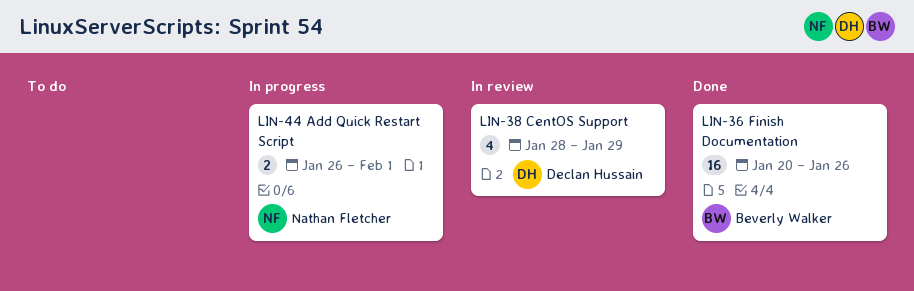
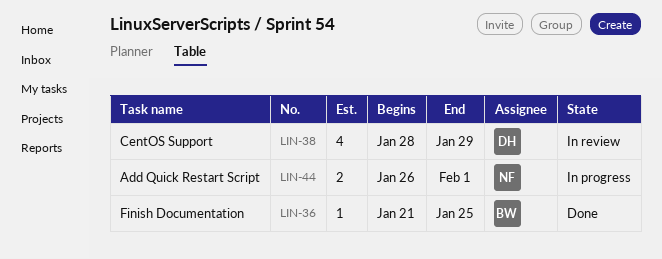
LIN-36, estimate: 16 -> 1
LIN-36, start: Jan 20 -> Jan 21
LIN-36, due: Jan 26 -> Jan 25

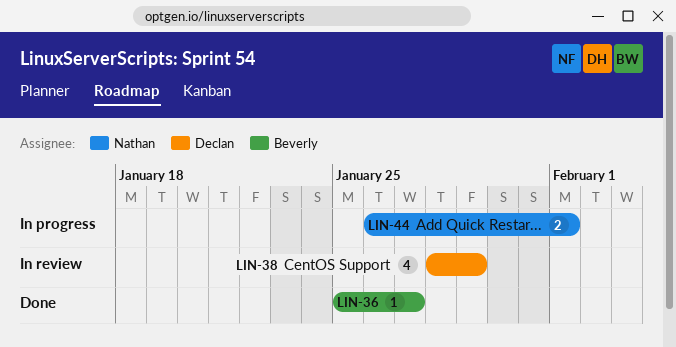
LIN-36, start: Jan 21 -> Jan 25
LIN-36, due: Jan 25 -> Jan 27

